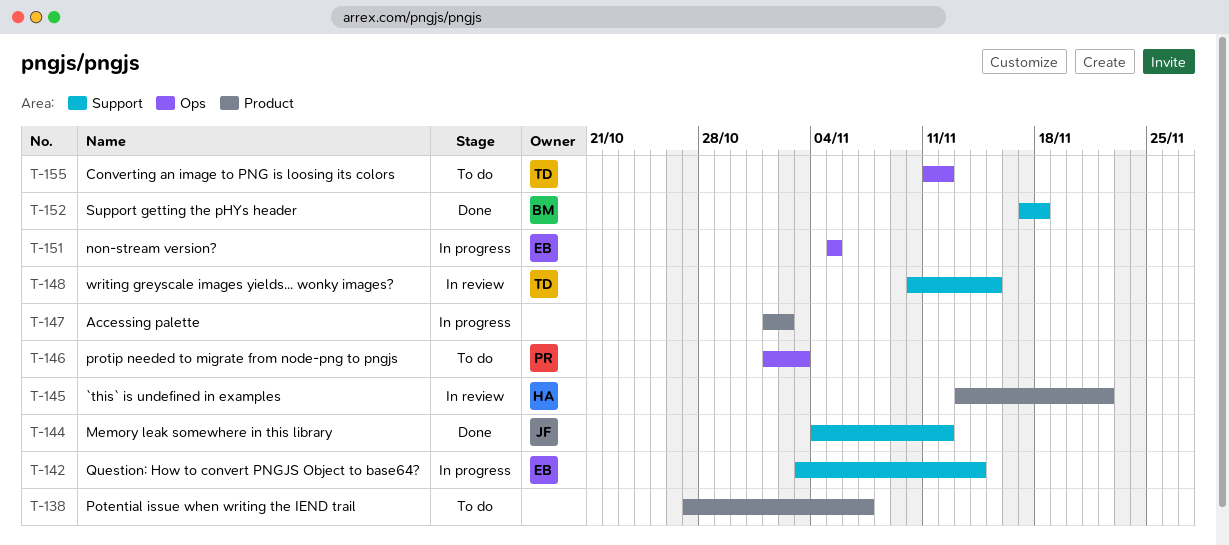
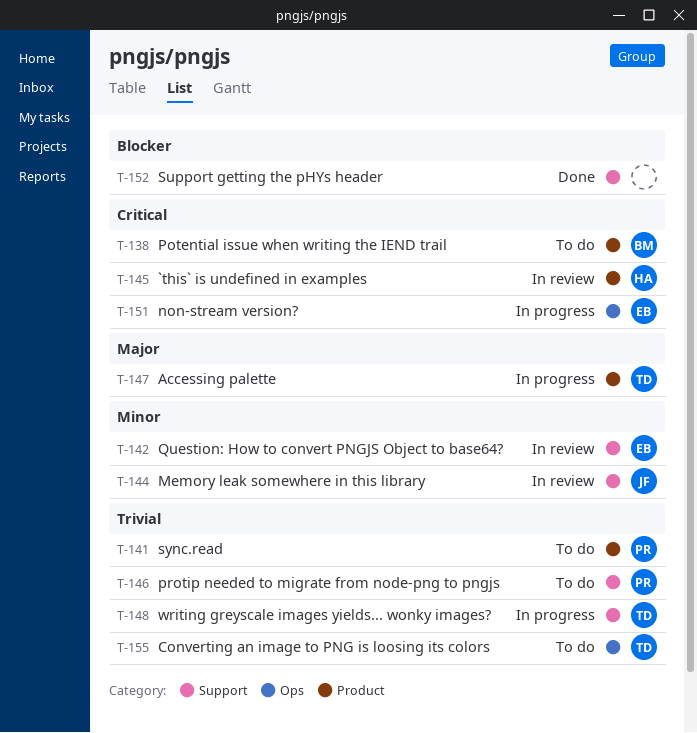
T-138, owner: none -> BM
T-141: none -> present
T-142, status: In progress -> In review
T-144, status: Done -> In review
T-146, label: Ops -> Support
T-147, owner: none -> TD
T-148, status: In review -> In progress
T-152, owner: BM -> none

